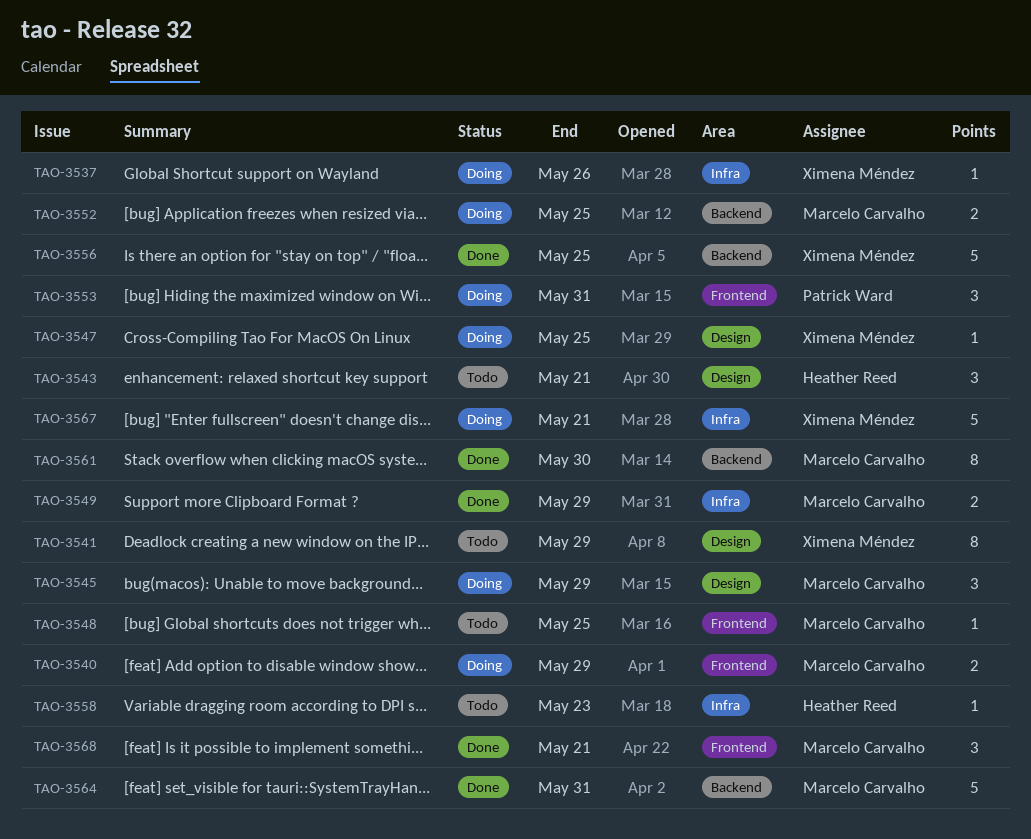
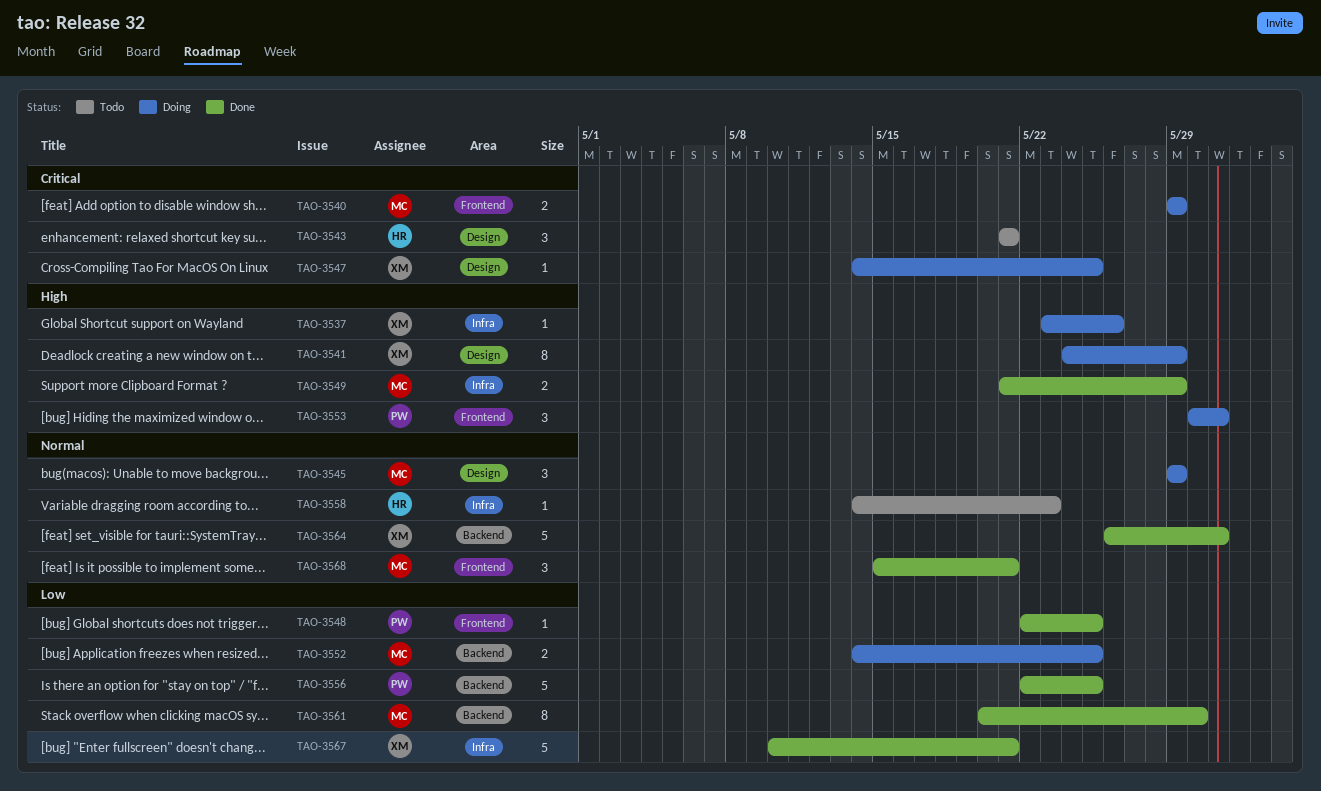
TAO-3541, status: Todo -> Doing
TAO-3548, status: Todo -> Done
TAO-3548, owner: Marcelo Carvalho -> Patrick Ward
TAO-3556, owner: Ximena Méndez -> Patrick Ward
TAO-3564, owner: Marcelo Carvalho -> Ximena Méndez
TAO-3567, status: Doing -> Done

